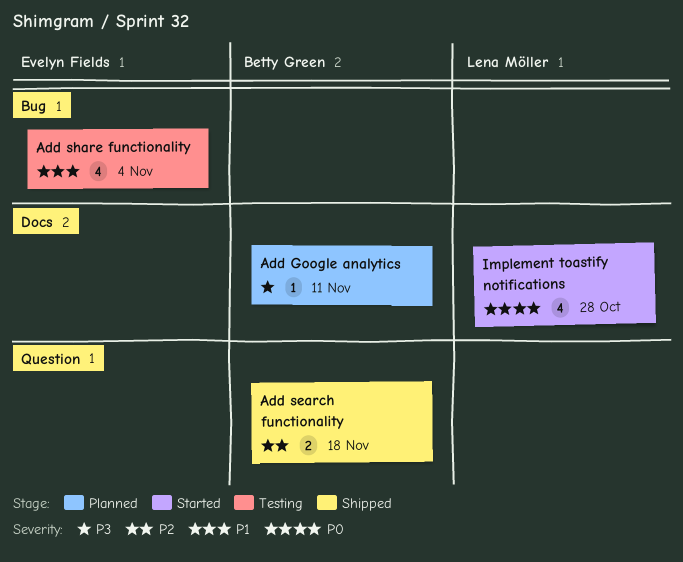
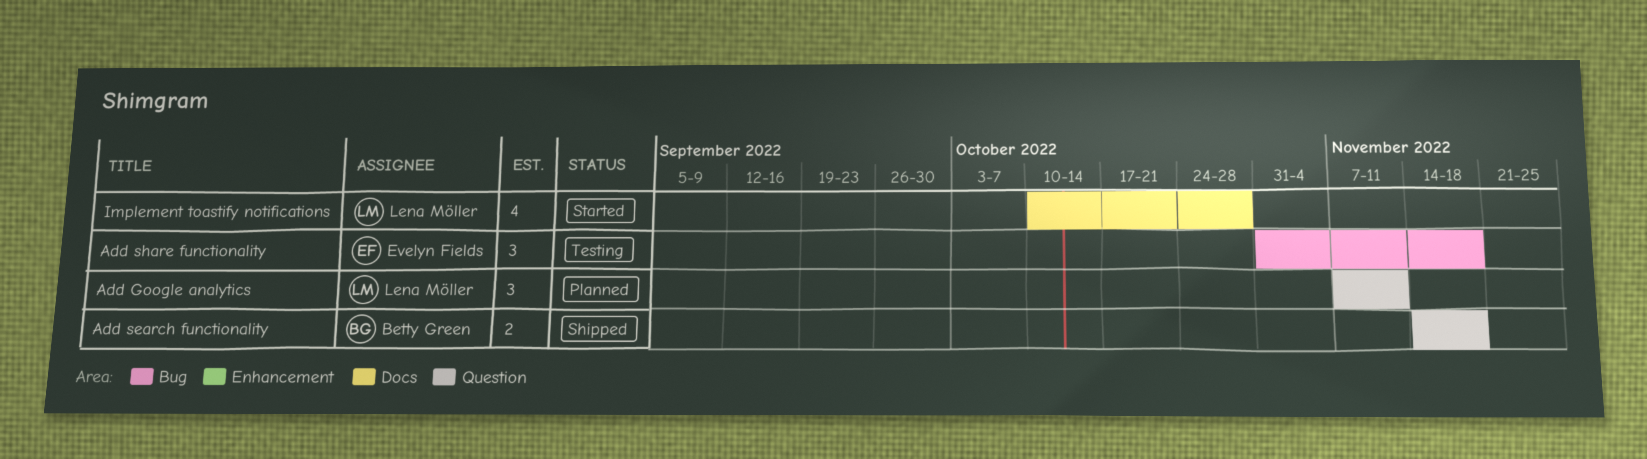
Add Google analytics, owner: Betty Green -> Lena Möller
Add Google analytics, label: Docs -> Question
Add Google analytics, estimate: 1 -> 3
Add share functionality, estimate: 4 -> 3
Add share functionality, due: Nov 4 -> Nov 18

